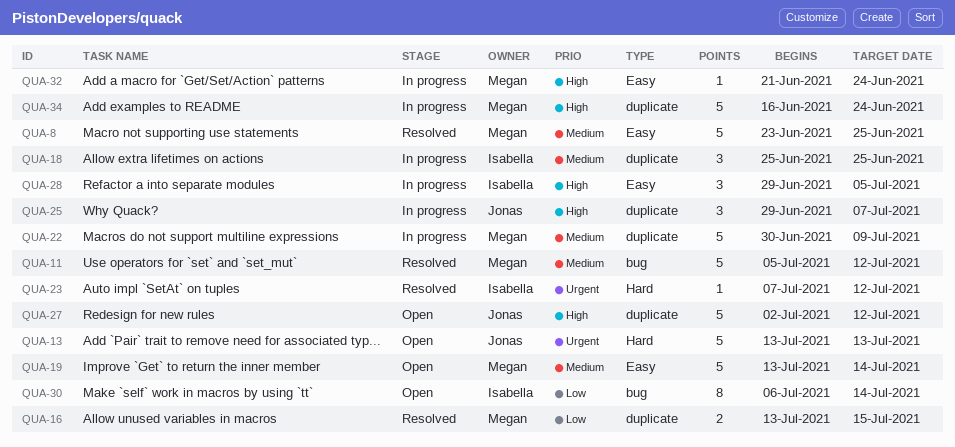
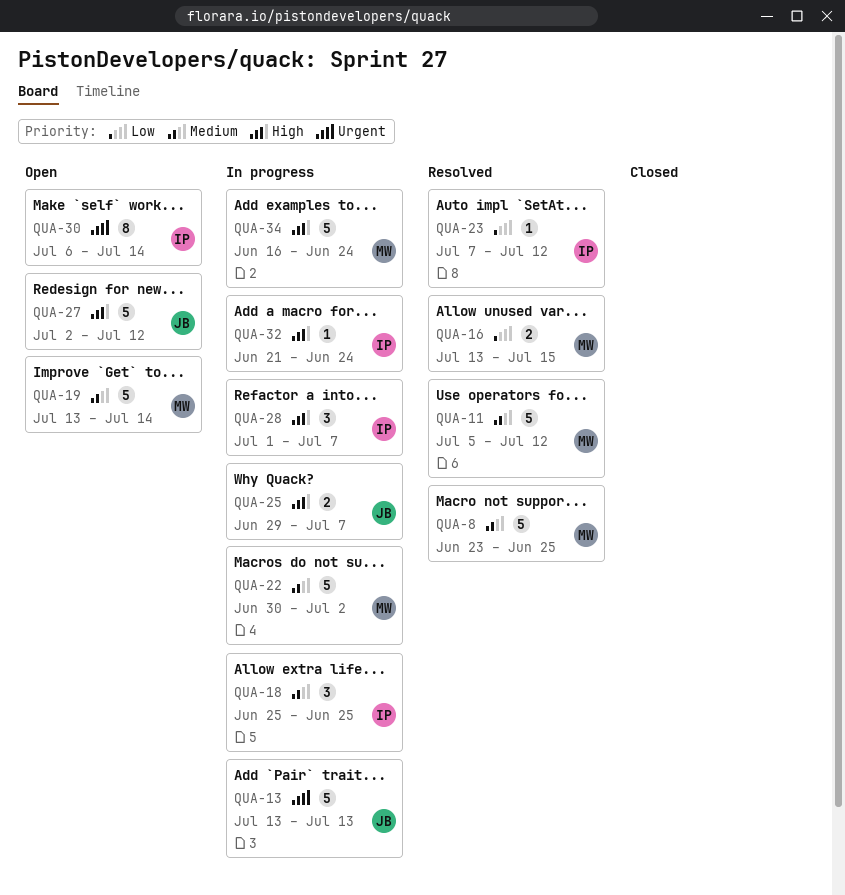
QUA-13, status: Open -> In progress
QUA-22, due: Jul 9 -> Jul 2
QUA-23, priority: Urgent -> Low
QUA-25, estimate: 3 -> 2
QUA-28, start: Jun 29 -> Jul 1
QUA-28, due: Jul 5 -> Jul 7
QUA-30, priority: Low -> Urgent
QUA-32, owner: Megan -> Isabella

